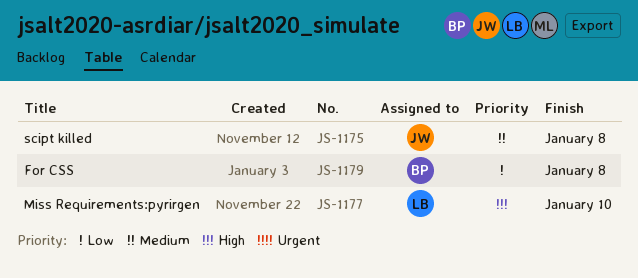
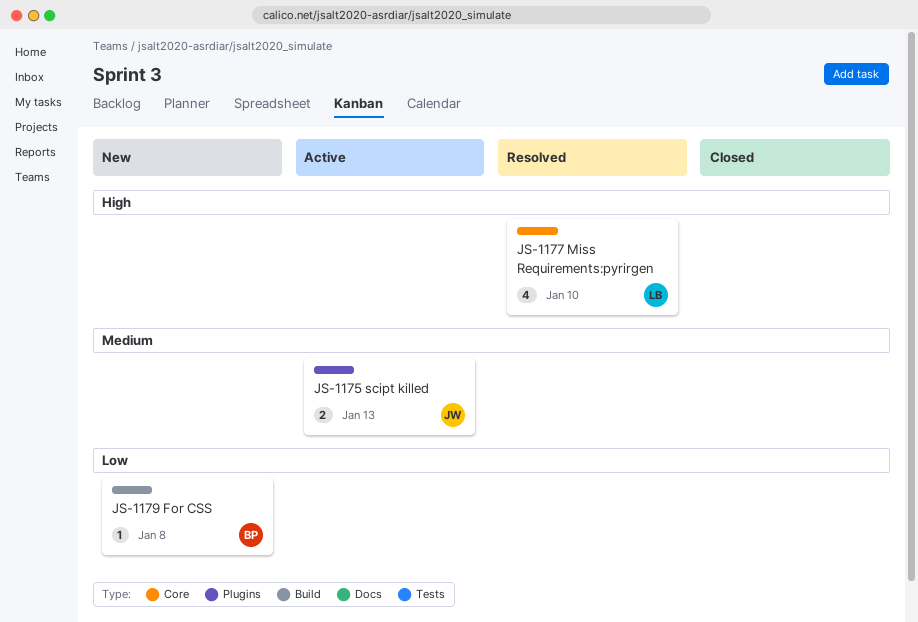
JS-1175, due: Jan 8 -> Jan 13

